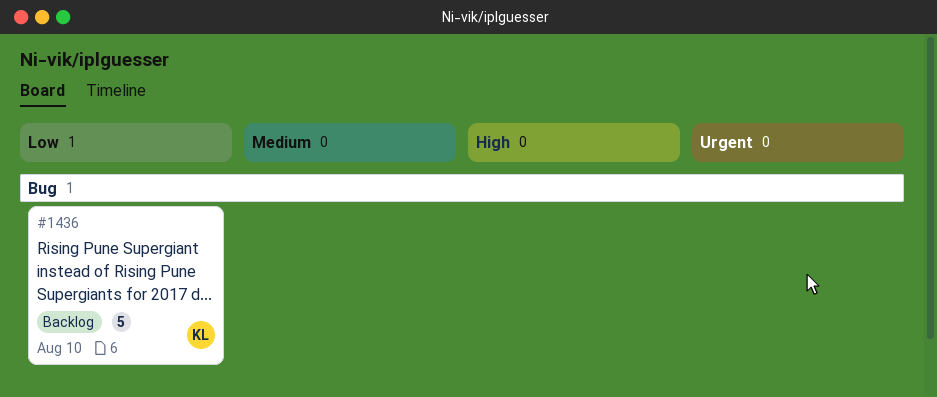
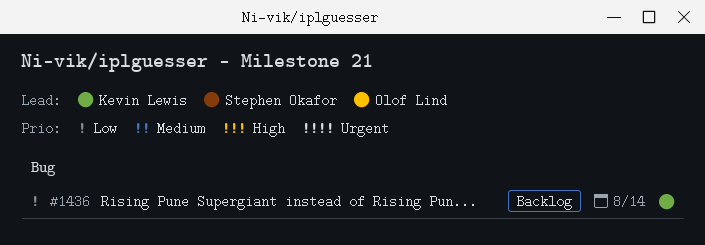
#1436, due: Aug 10 -> Aug 14

